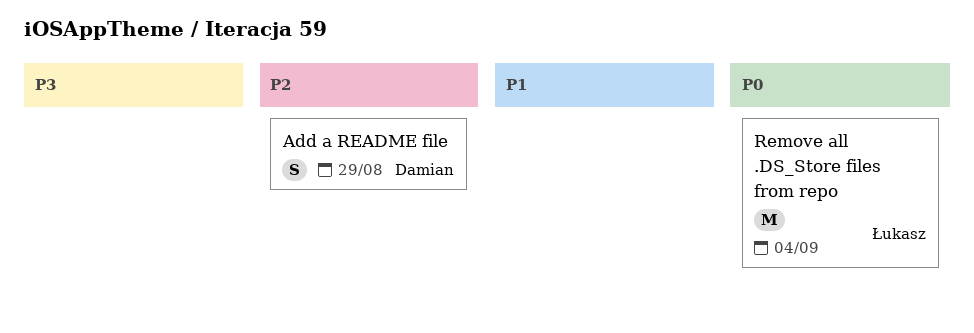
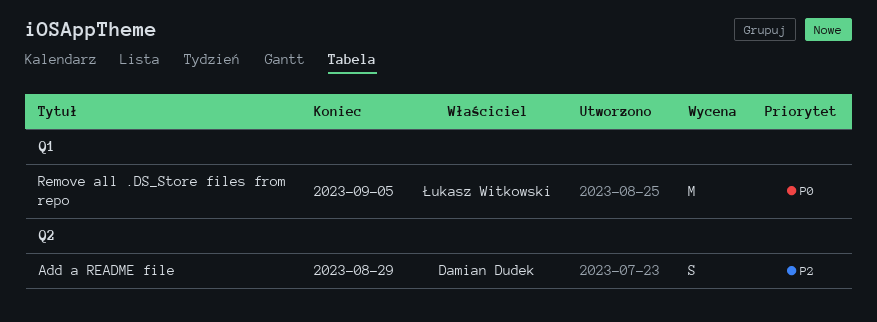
Remove all .DS_Store files from repo, due: Sep 4 -> Sep 5

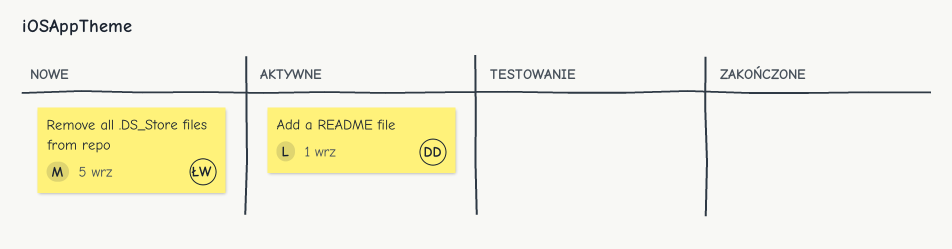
Add a README file, estimate: S -> L
Add a README file, due: Aug 29 -> Sep 1

